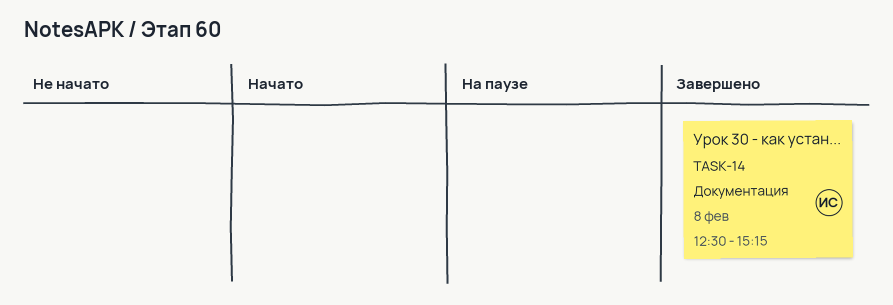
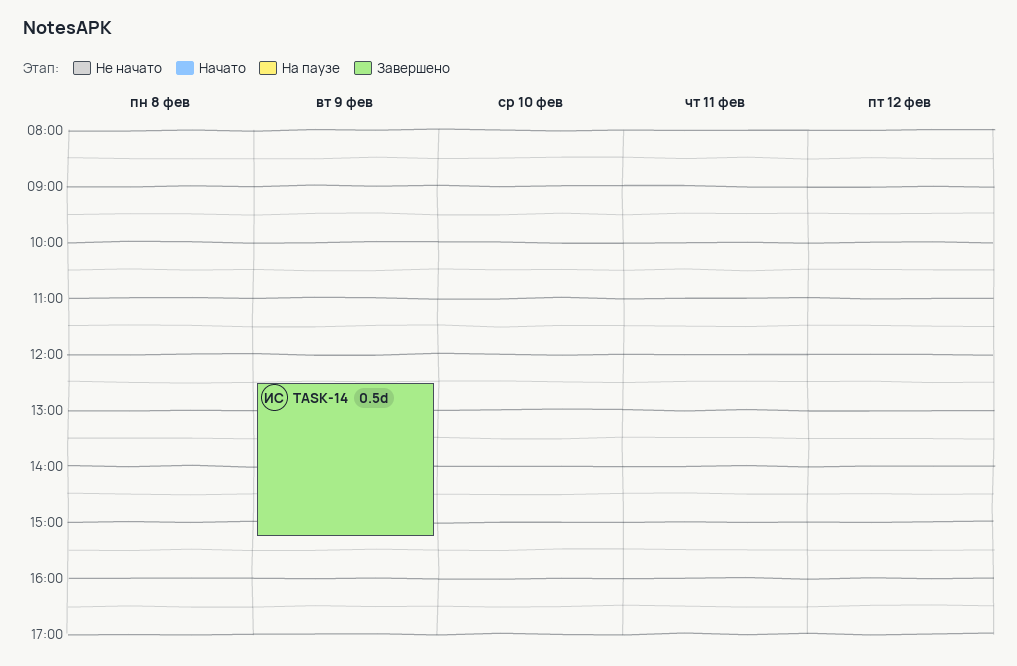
TASK-14, day: Feb 8 -> Feb 9

